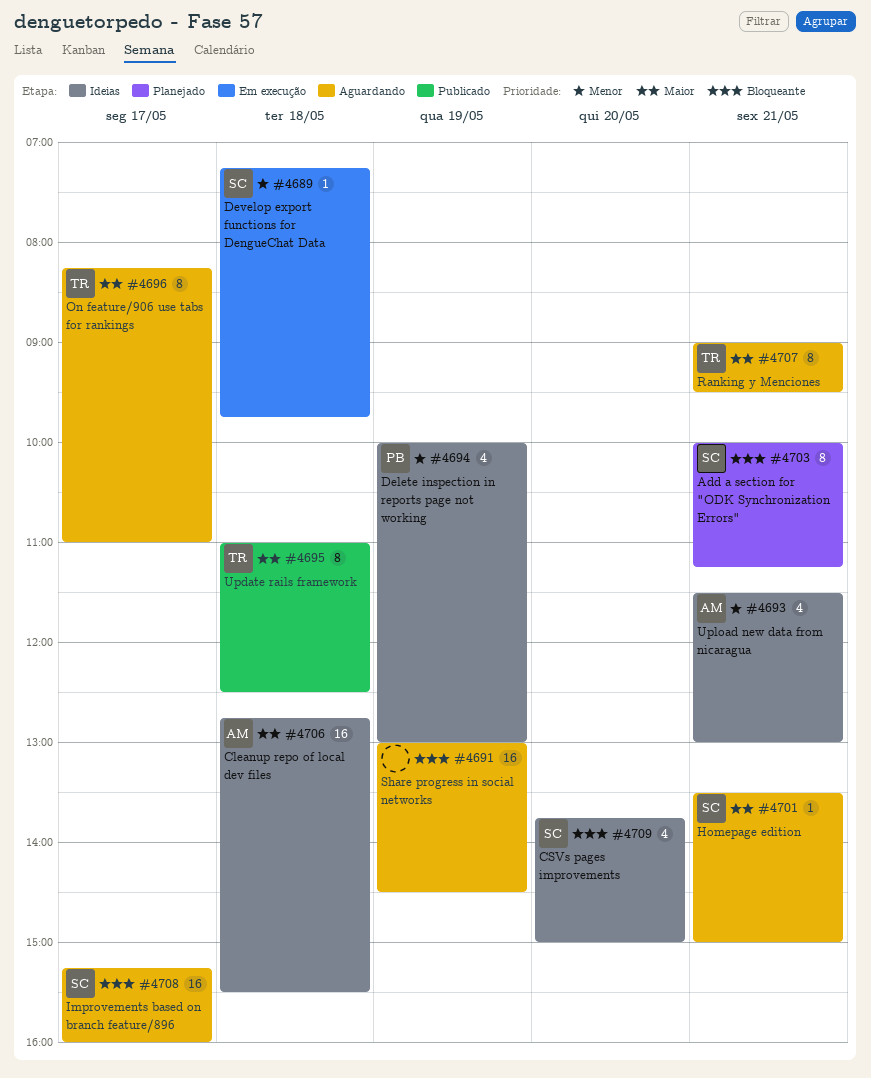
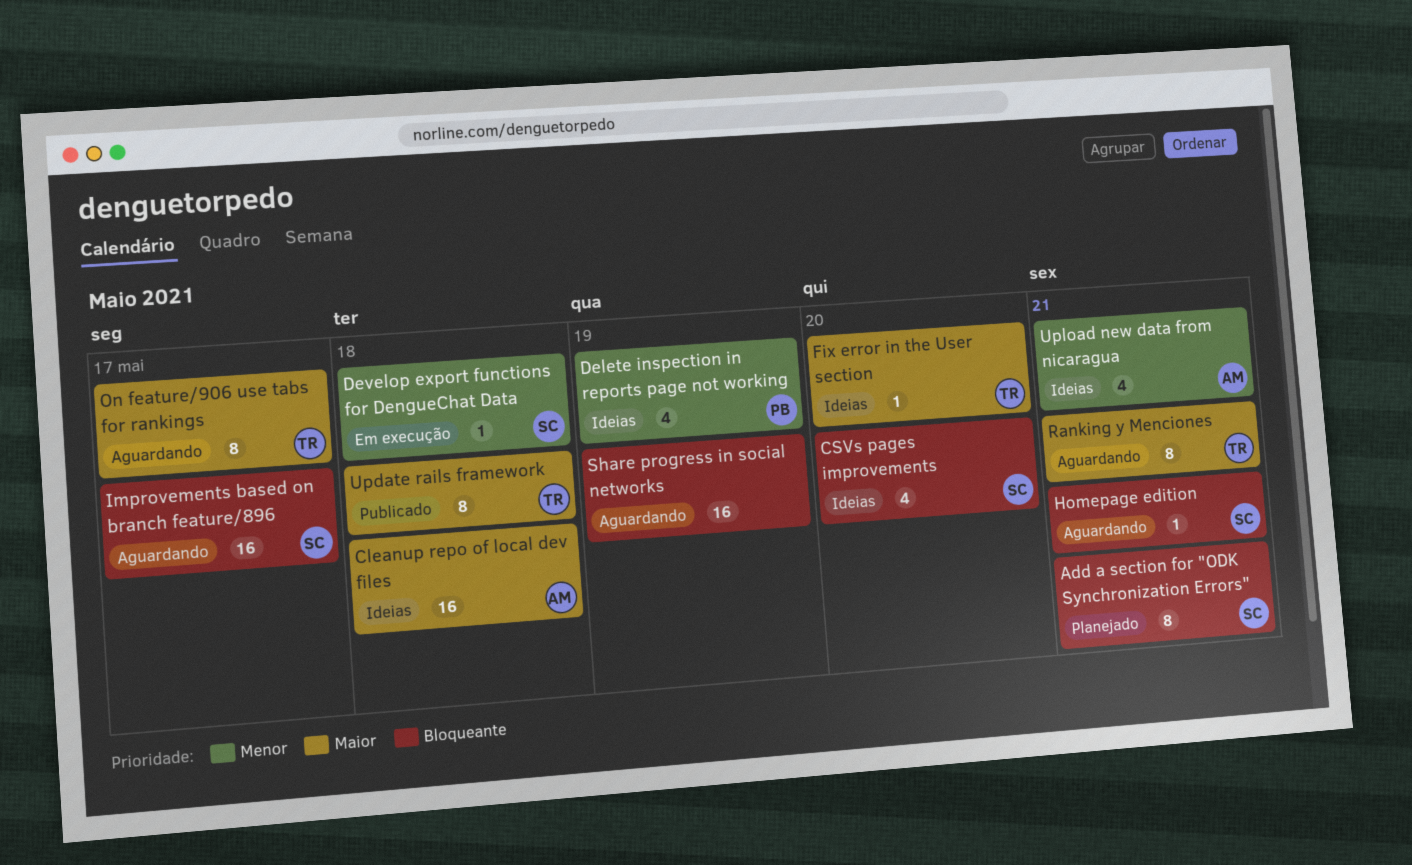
Fix error in the User section: none -> present
Homepage edition, priority: Maior -> Bloqueante

